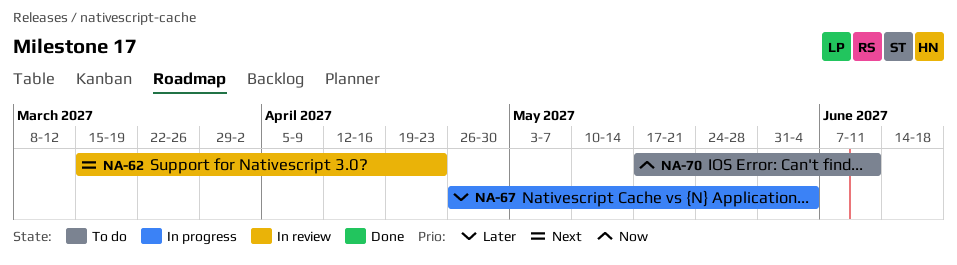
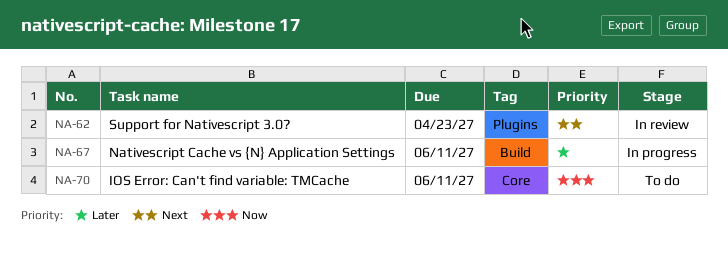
NA-67, due: Jun 4 -> Jun 11

